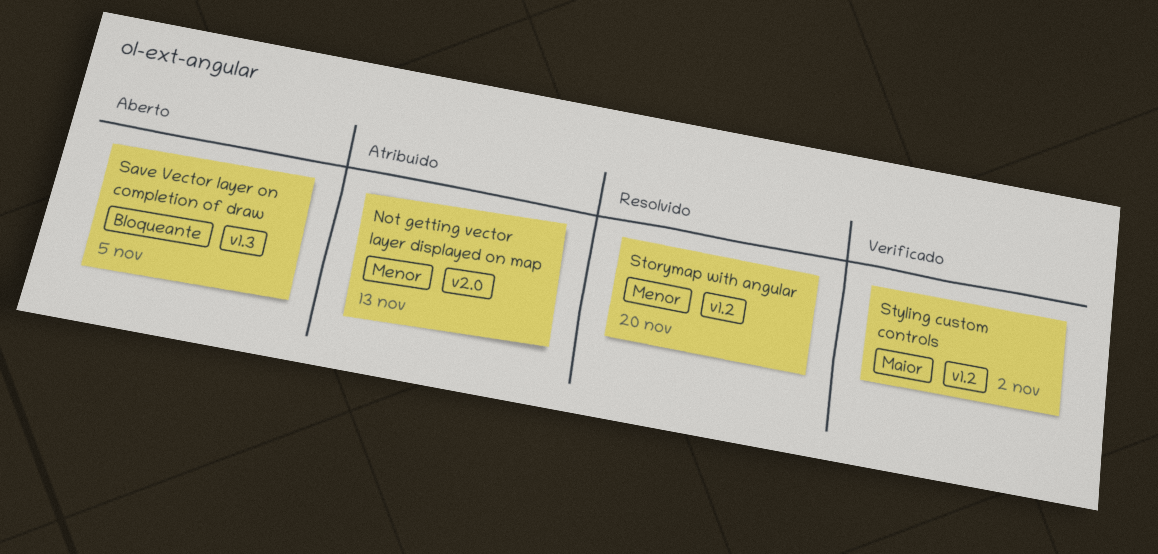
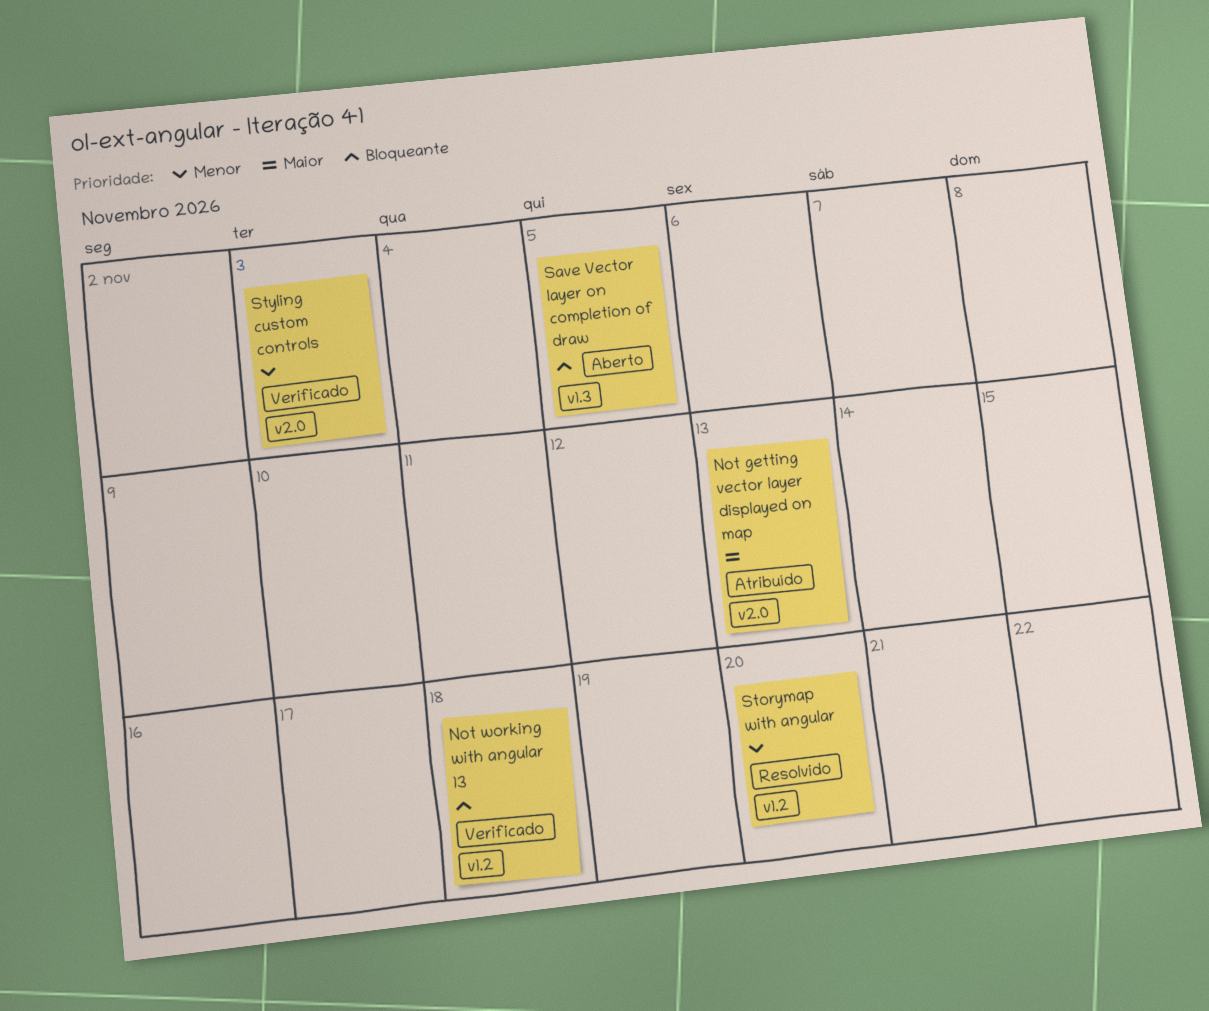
Not getting vector layer displayed on map, priority: Menor -> Maior
Not working with angular 13: none -> present
Styling custom controls, priority: Maior -> Menor
Styling custom controls, label: v1.2 -> v2.0
Styling custom controls, due: Nov 2 -> Nov 3

